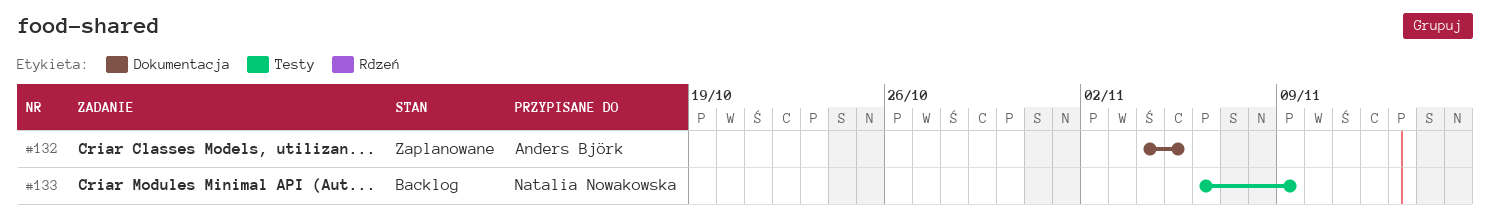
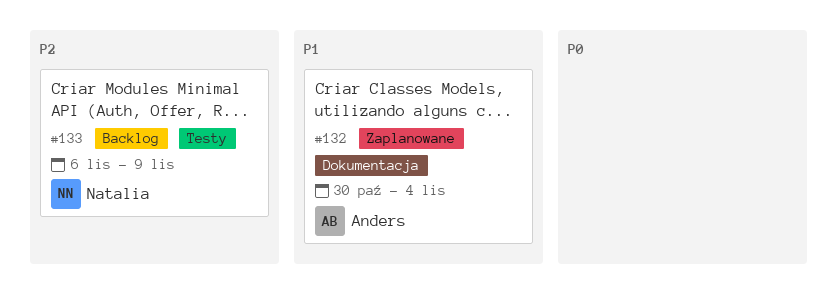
#132, start: Nov 4 -> Oct 30
#132, due: Nov 5 -> Nov 4

